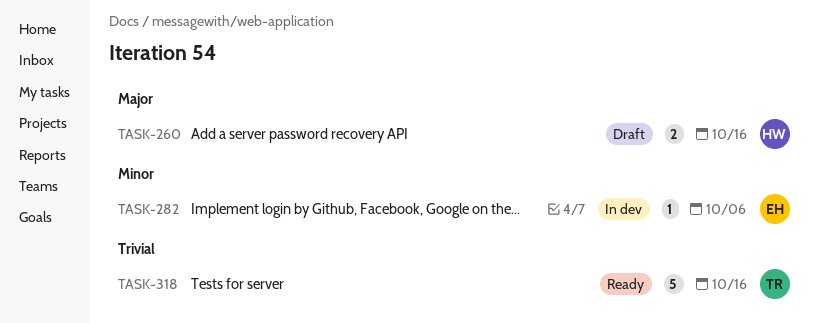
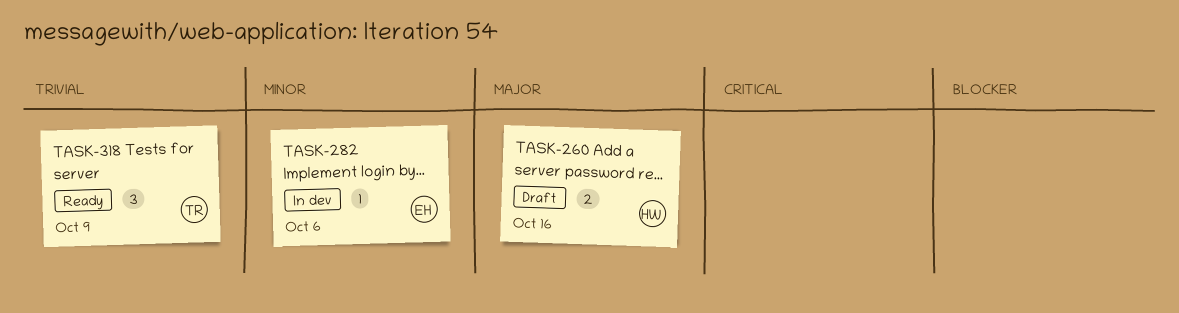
TASK-318, estimate: 5 -> 3
TASK-318, due: Oct 16 -> Oct 9

